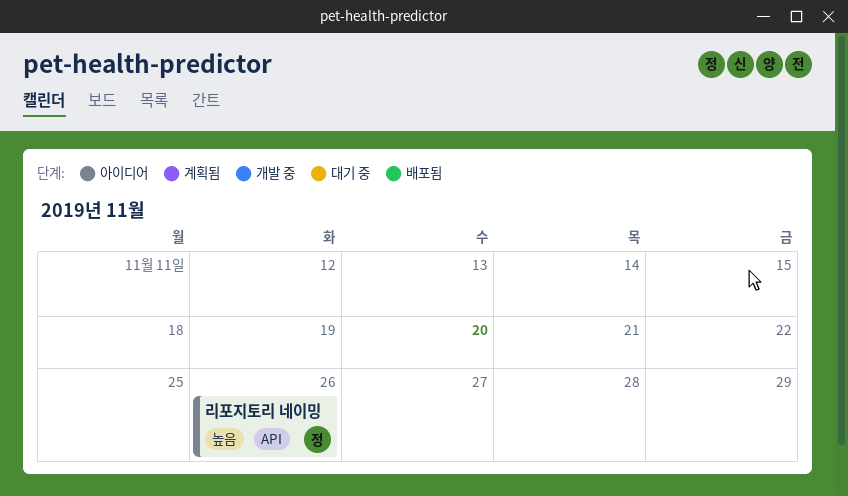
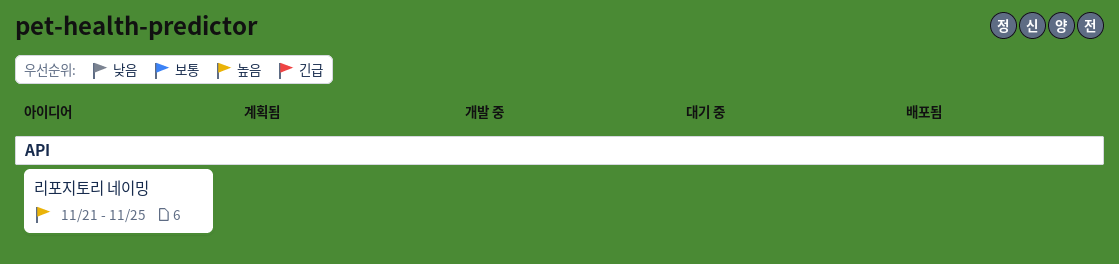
리포지토리 네이밍, due: Nov 26 -> Nov 25

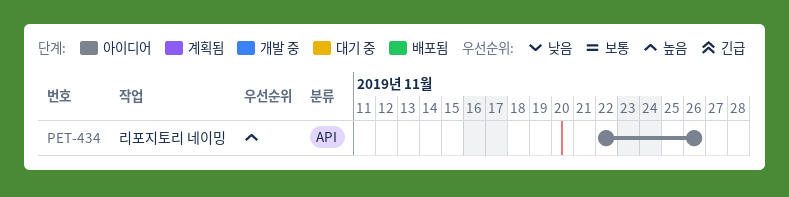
리포지토리 네이밍, start: Nov 21 -> Nov 22
리포지토리 네이밍, due: Nov 25 -> Nov 26

